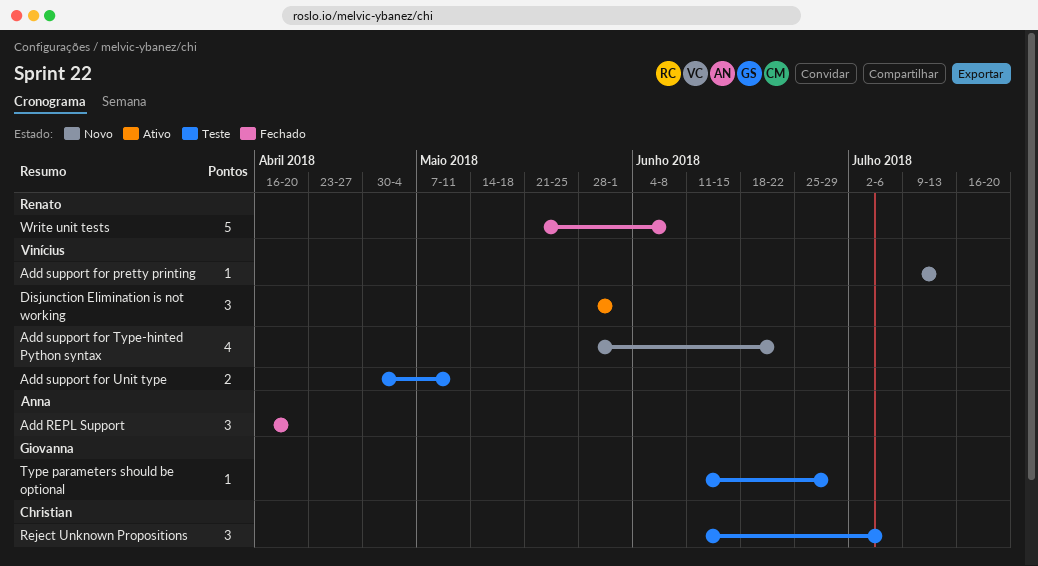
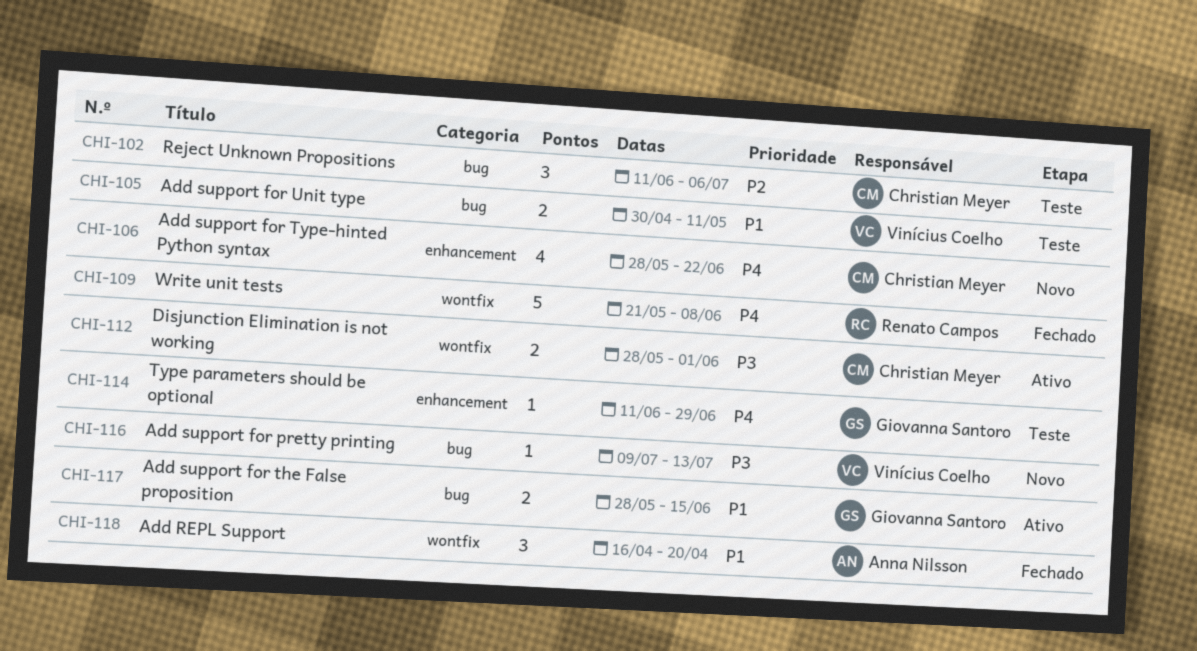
Add support for the False proposition: none -> present
Add support for Type-hinted Python syntax, owner: Vinícius Coelho -> Christian Meyer
Disjunction Elimination is not working, owner: Vinícius Coelho -> Christian Meyer
Disjunction Elimination is not working, estimate: 3 -> 2

